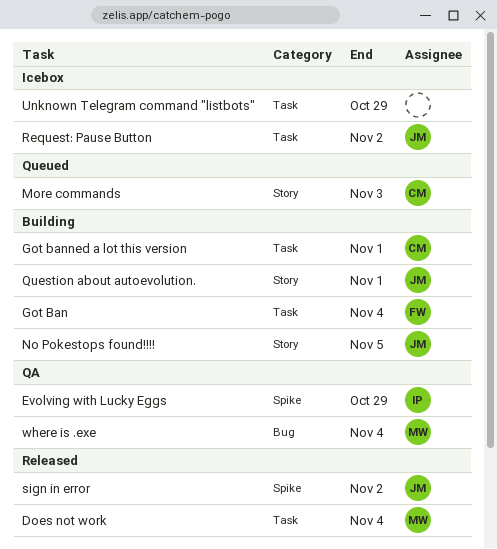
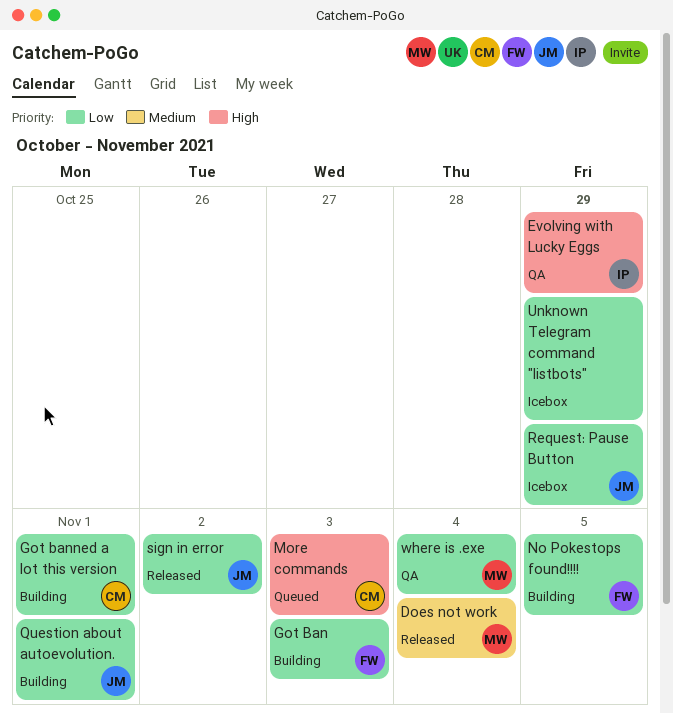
Got Ban, due: Nov 4 -> Nov 3
No Pokestops found!!!!, owner: JM -> FW
Request: Pause Button, due: Nov 2 -> Oct 29

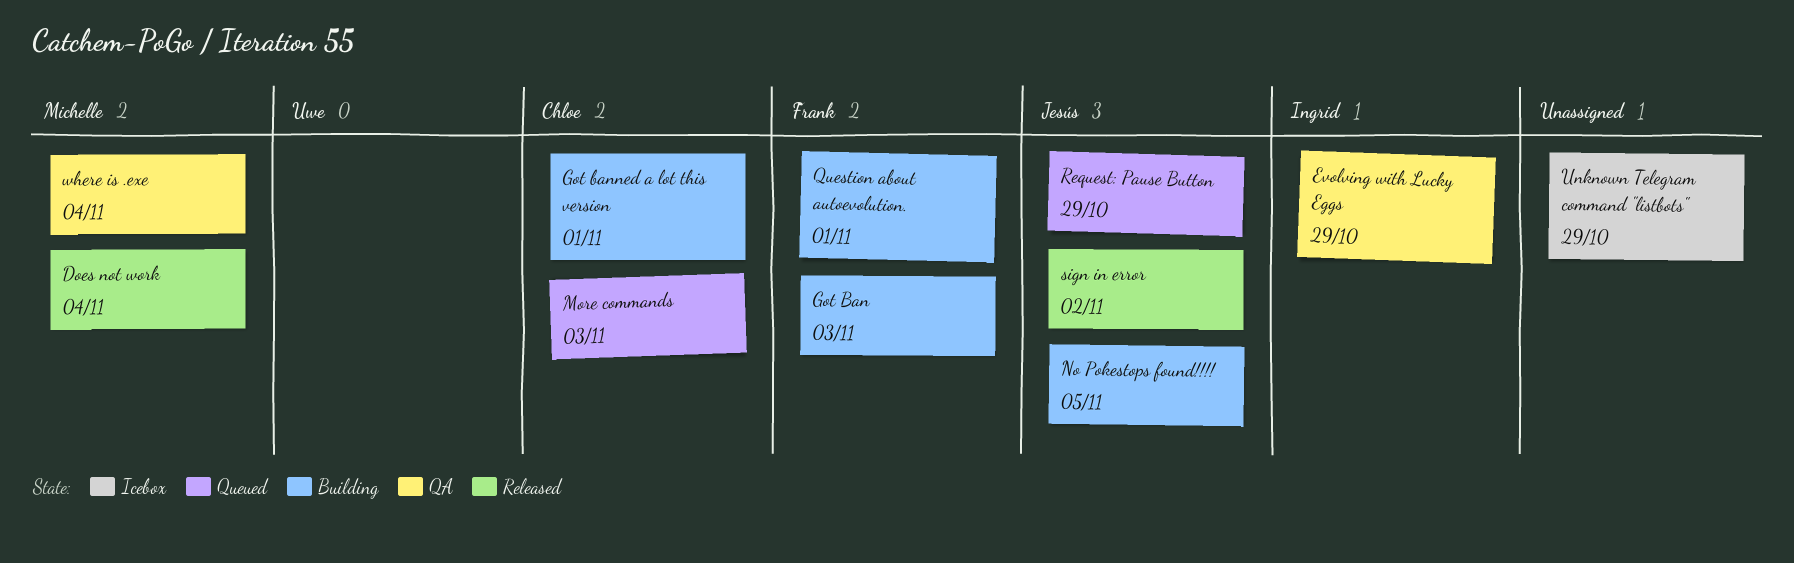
No Pokestops found!!!!, owner: Frank -> Jesús
Question about autoevolution., owner: Jesús -> Frank
Request: Pause Button, status: Icebox -> Queued

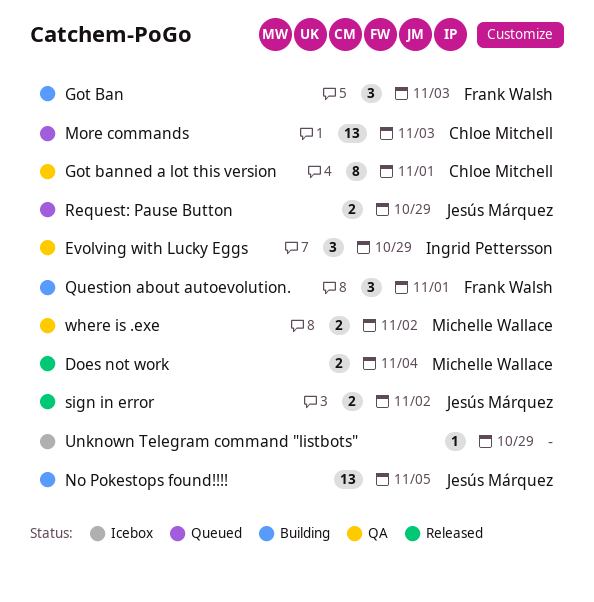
Got banned a lot this version, status: Building -> QA
where is .exe, due: Nov 4 -> Nov 2

